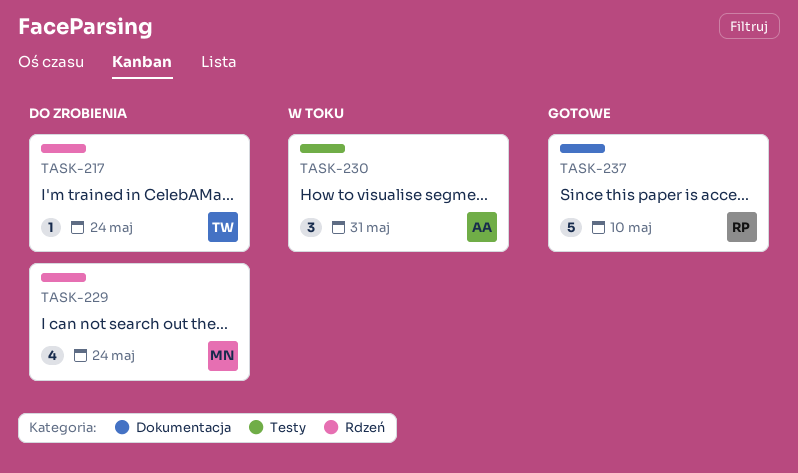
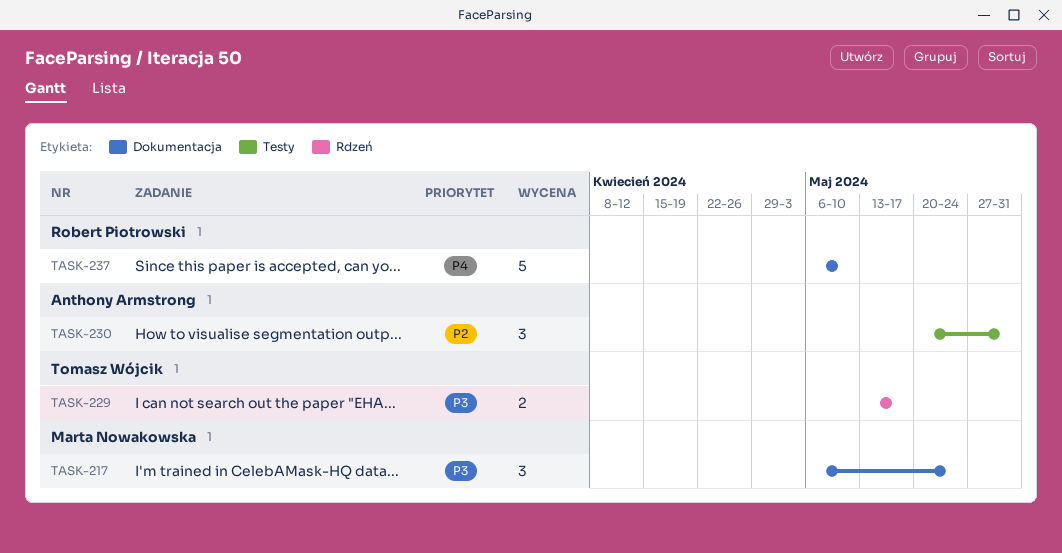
TASK-217, owner: Tomasz Wójcik -> Marta Nowakowska
TASK-217, label: Rdzeń -> Dokumentacja
TASK-217, estimate: 1 -> 3
TASK-229, owner: Marta Nowakowska -> Tomasz Wójcik
TASK-229, estimate: 4 -> 2
TASK-229, due: May 24 -> May 17

